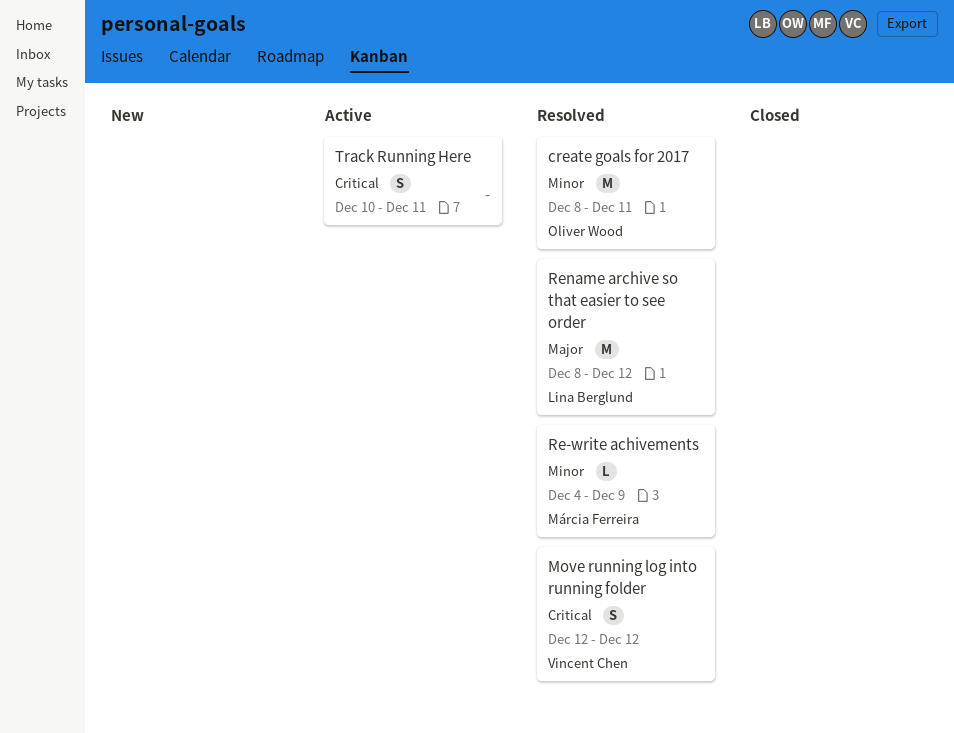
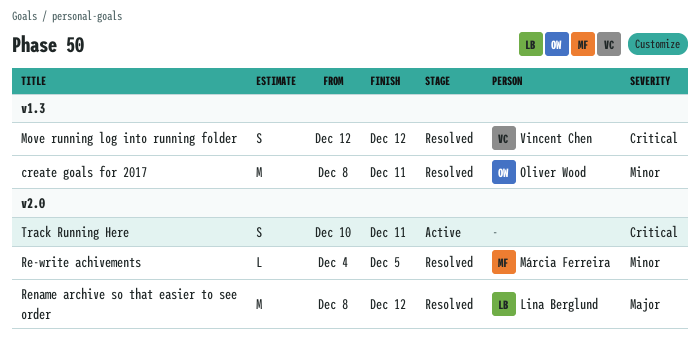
Re-write achivements, due: Dec 9 -> Dec 5

